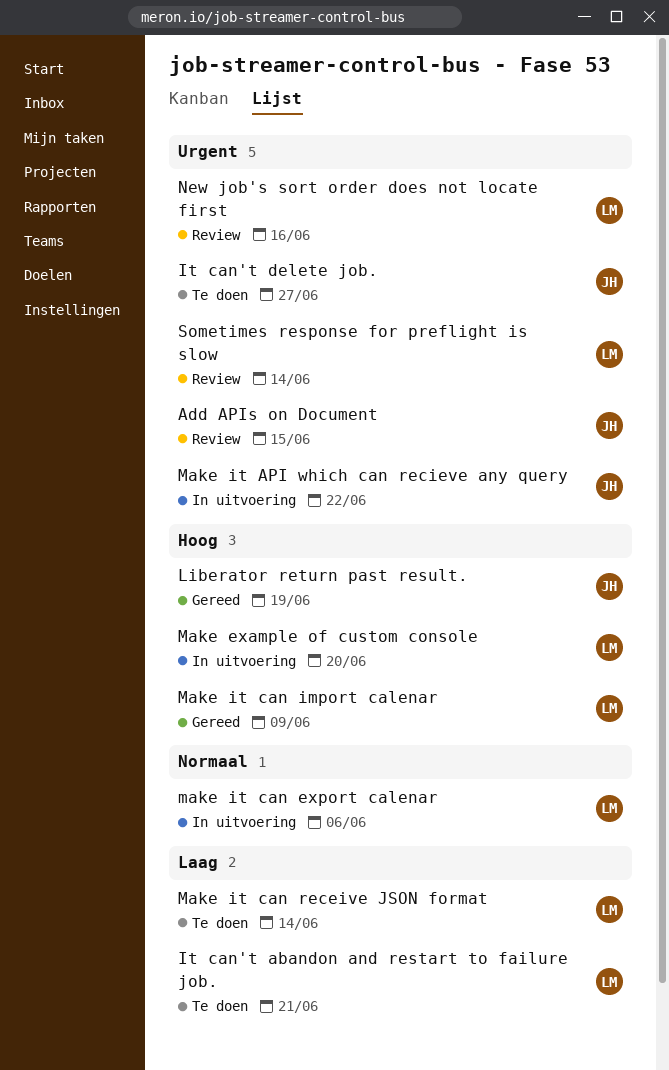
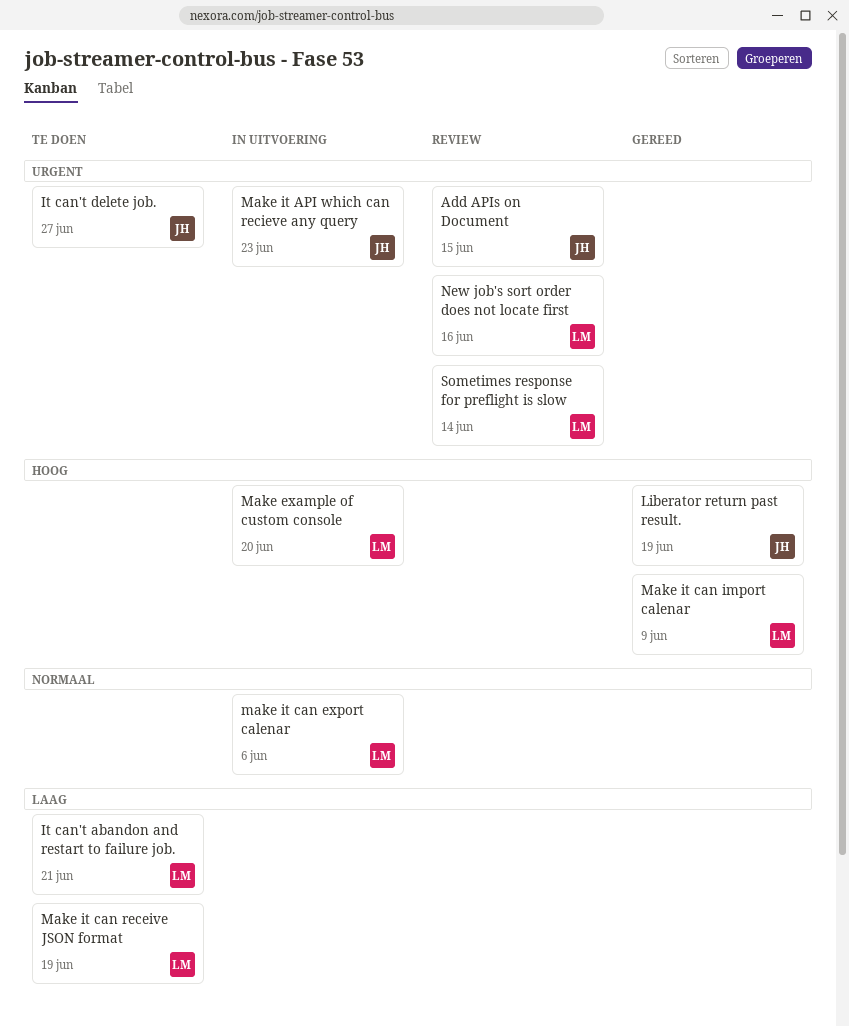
Make it API which can recieve any query, due: Jun 22 -> Jun 23
Make it can receive JSON format, due: Jun 14 -> Jun 19

